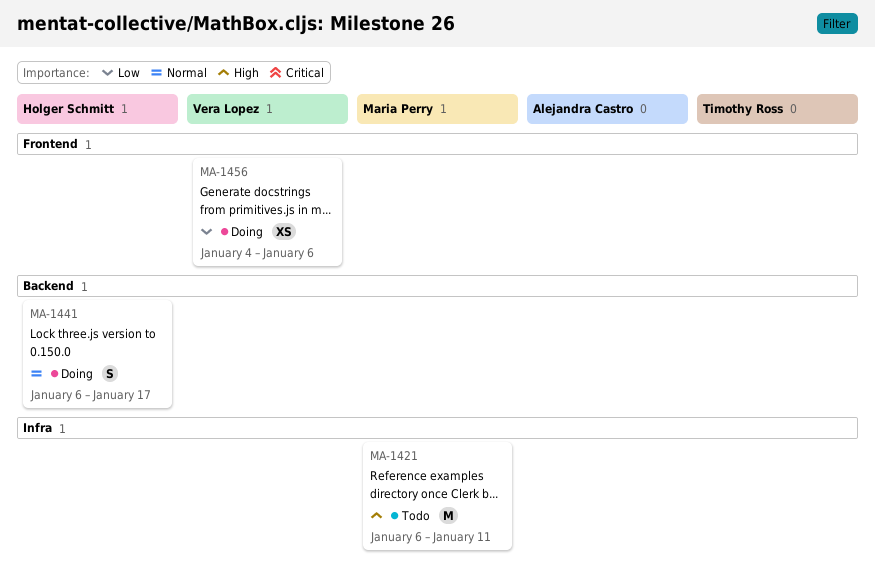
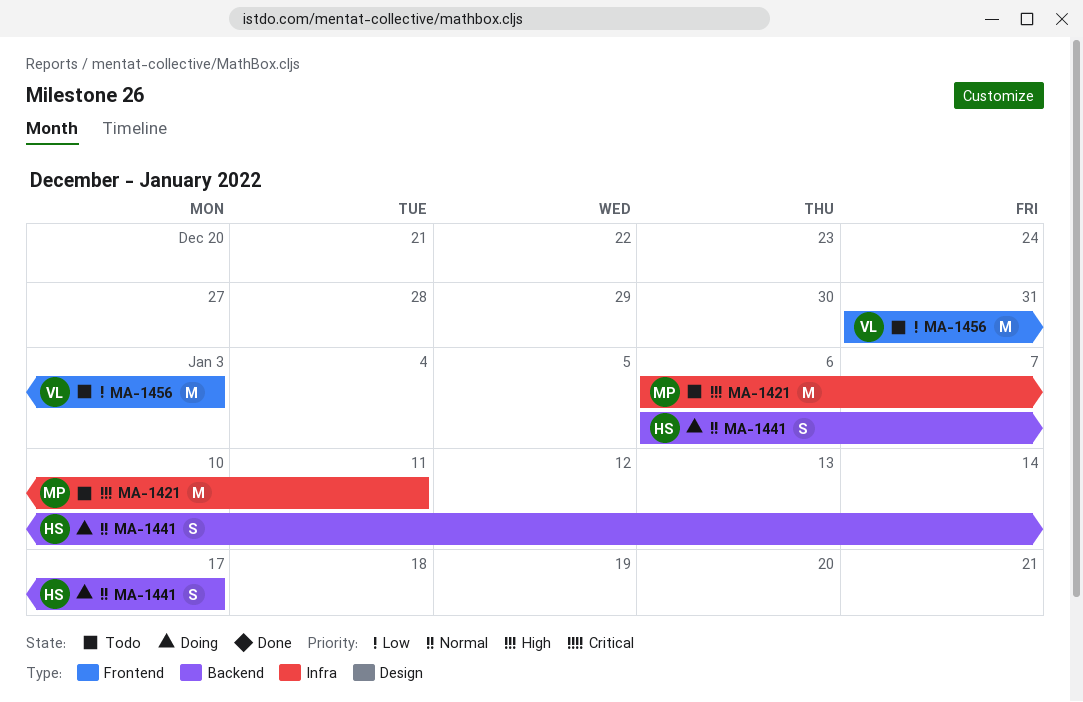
MA-1456, status: Doing -> Todo
MA-1456, estimate: XS -> M
MA-1456, start: Jan 4 -> Dec 31
MA-1456, due: Jan 6 -> Jan 3

